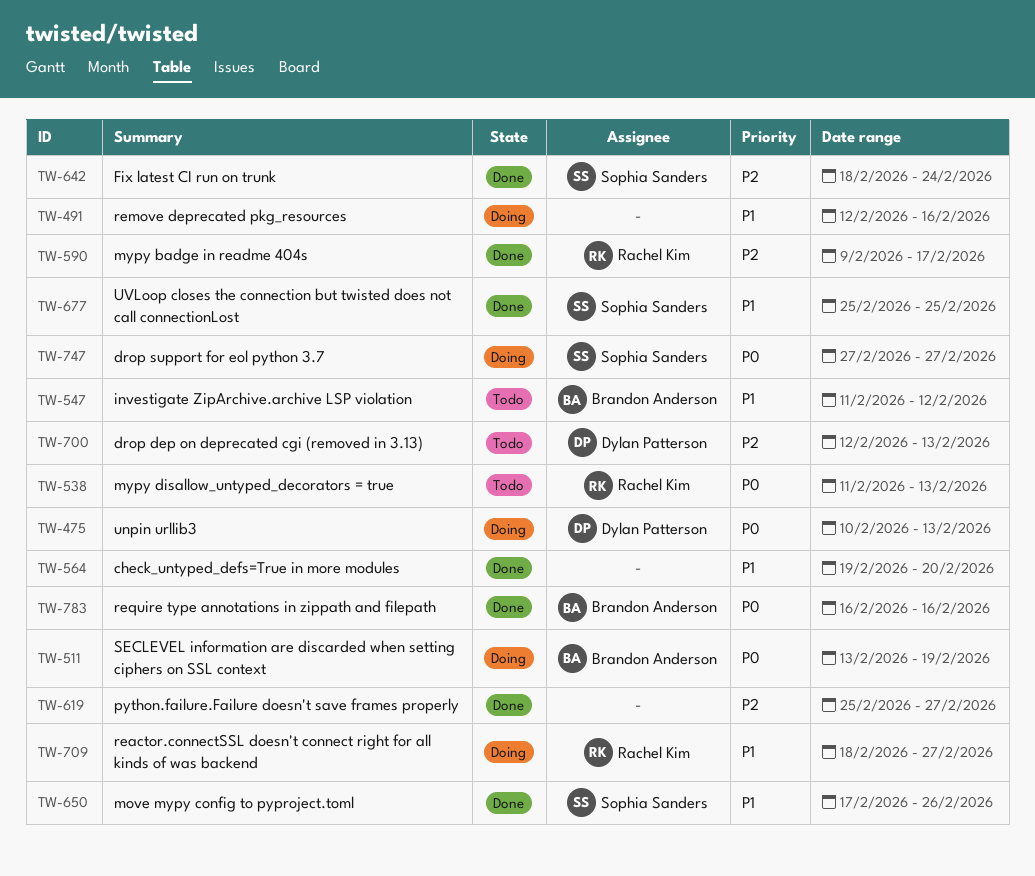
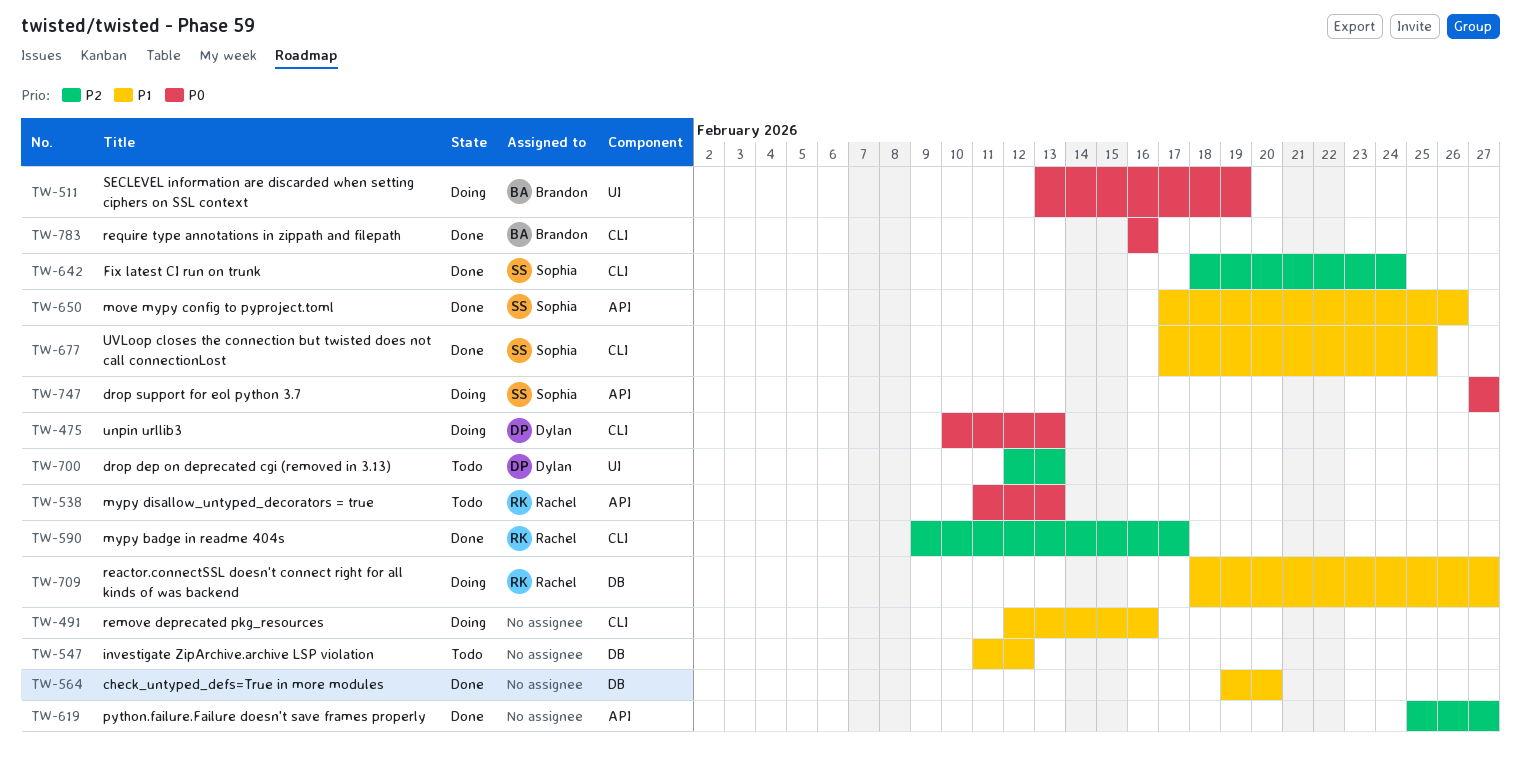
TW-547, owner: Brandon Anderson -> none
TW-677, start: Feb 25 -> Feb 17

